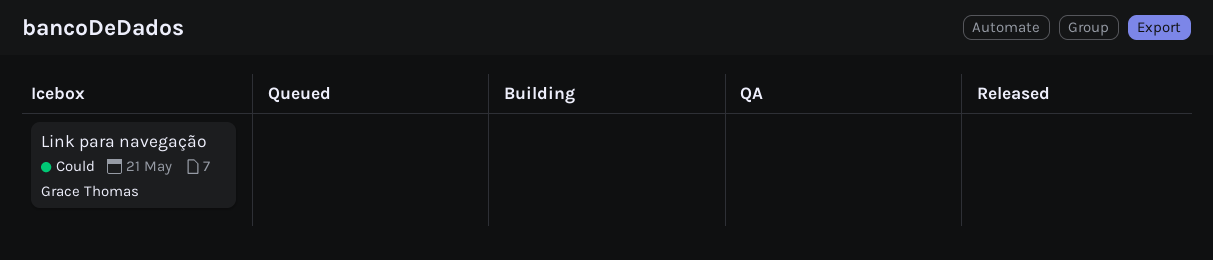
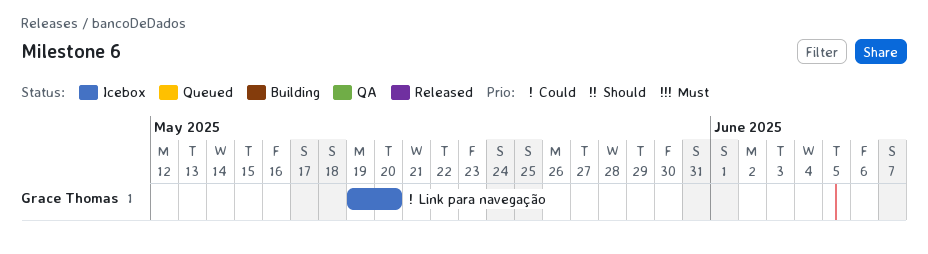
Link para navegação, due: May 21 -> May 20

